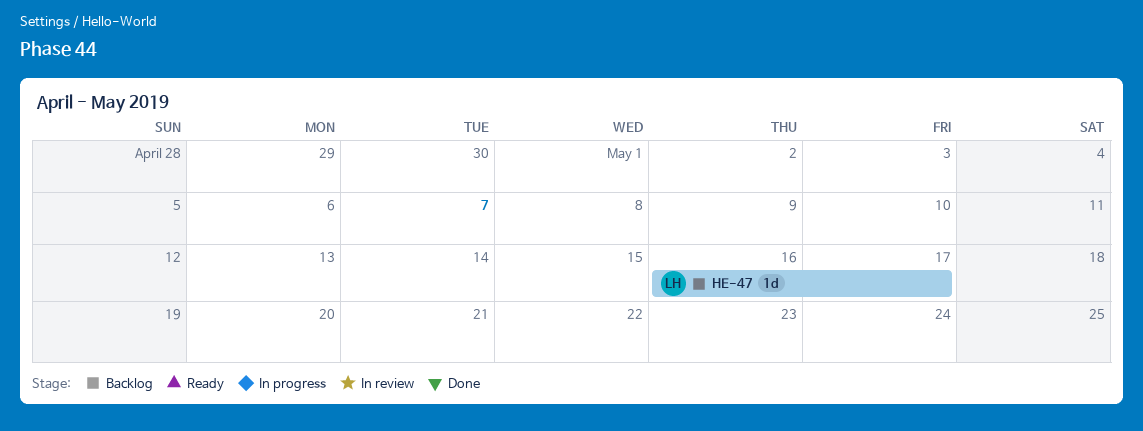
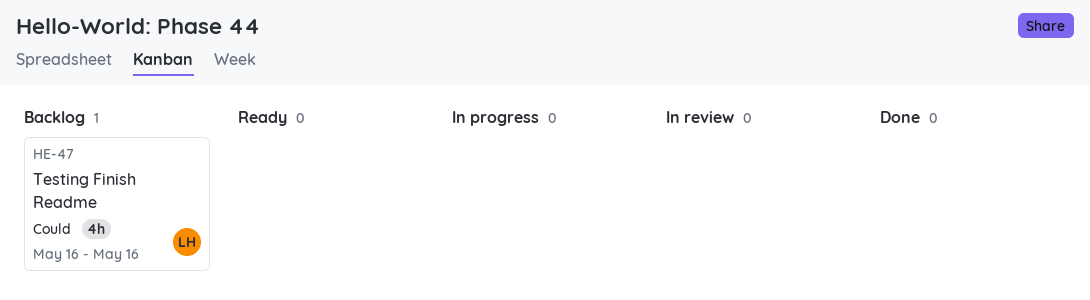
HE-47, estimate: 1d -> 4h
HE-47, due: May 17 -> May 16

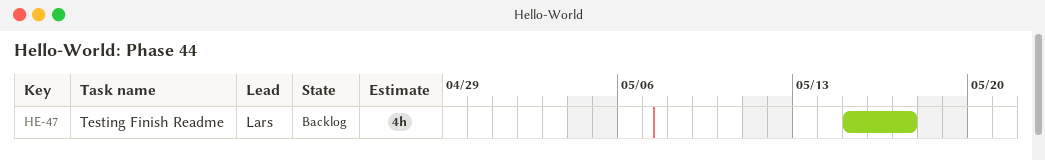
HE-47, start: May 16 -> May 15
HE-47, due: May 16 -> May 17

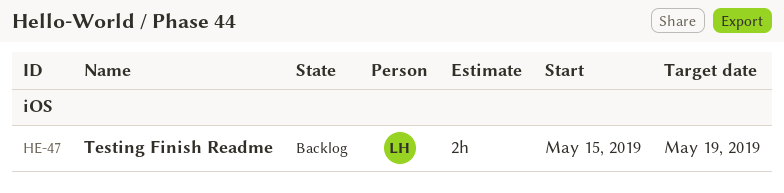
HE-47, estimate: 4h -> 2h
HE-47, due: May 17 -> May 19

